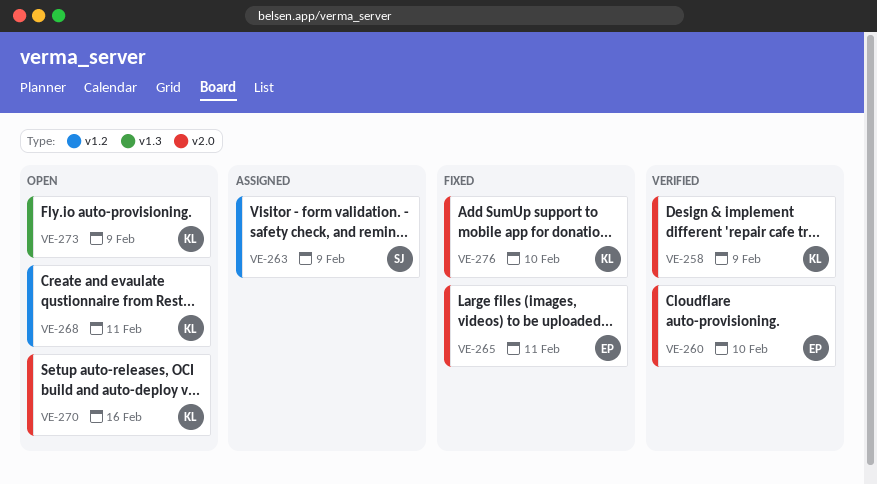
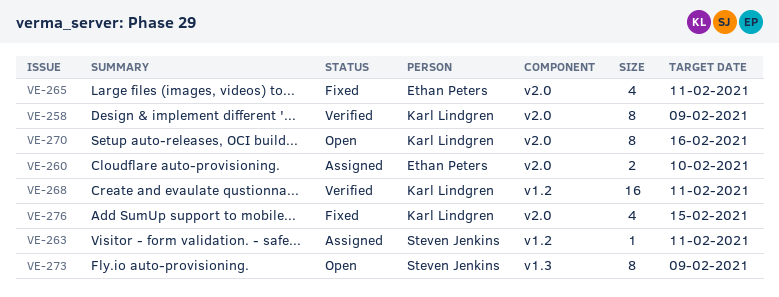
VE-260, status: Verified -> Assigned
VE-263, due: Feb 9 -> Feb 11
VE-268, status: Open -> Verified
VE-273, owner: Karl Lindgren -> Steven Jenkins
VE-276, due: Feb 10 -> Feb 15

